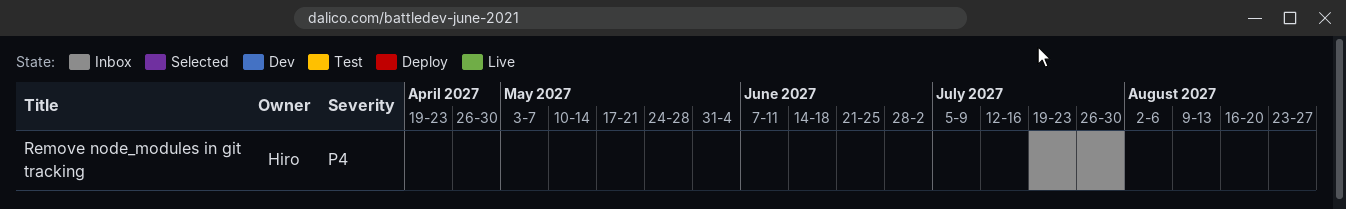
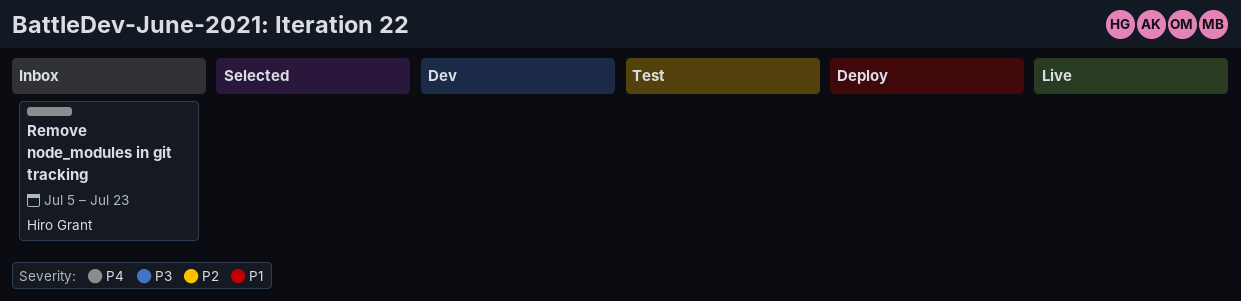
Remove node_modules in git tracking, start: Jul 19 -> Jul 5
Remove node_modules in git tracking, due: Jul 30 -> Jul 23

